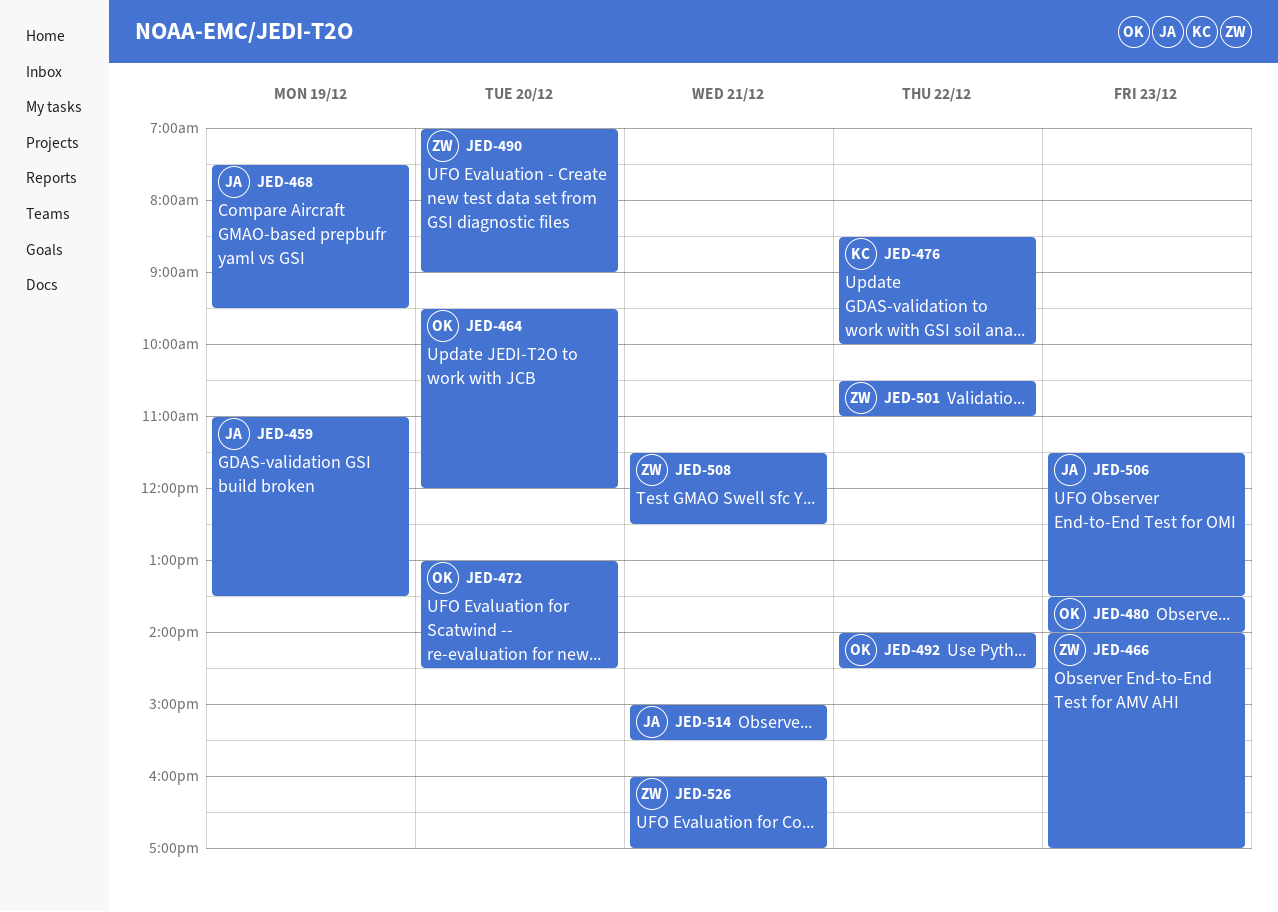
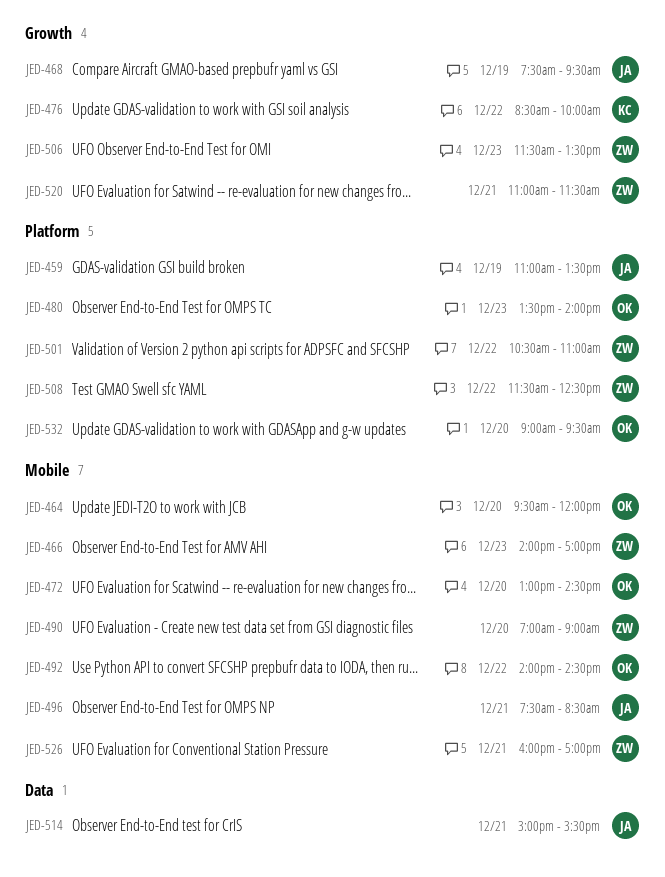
JED-496: none -> present
JED-506, owner: JA -> ZW
JED-508, day: Dec 21 -> Dec 22
JED-520: none -> present
JED-532: none -> present

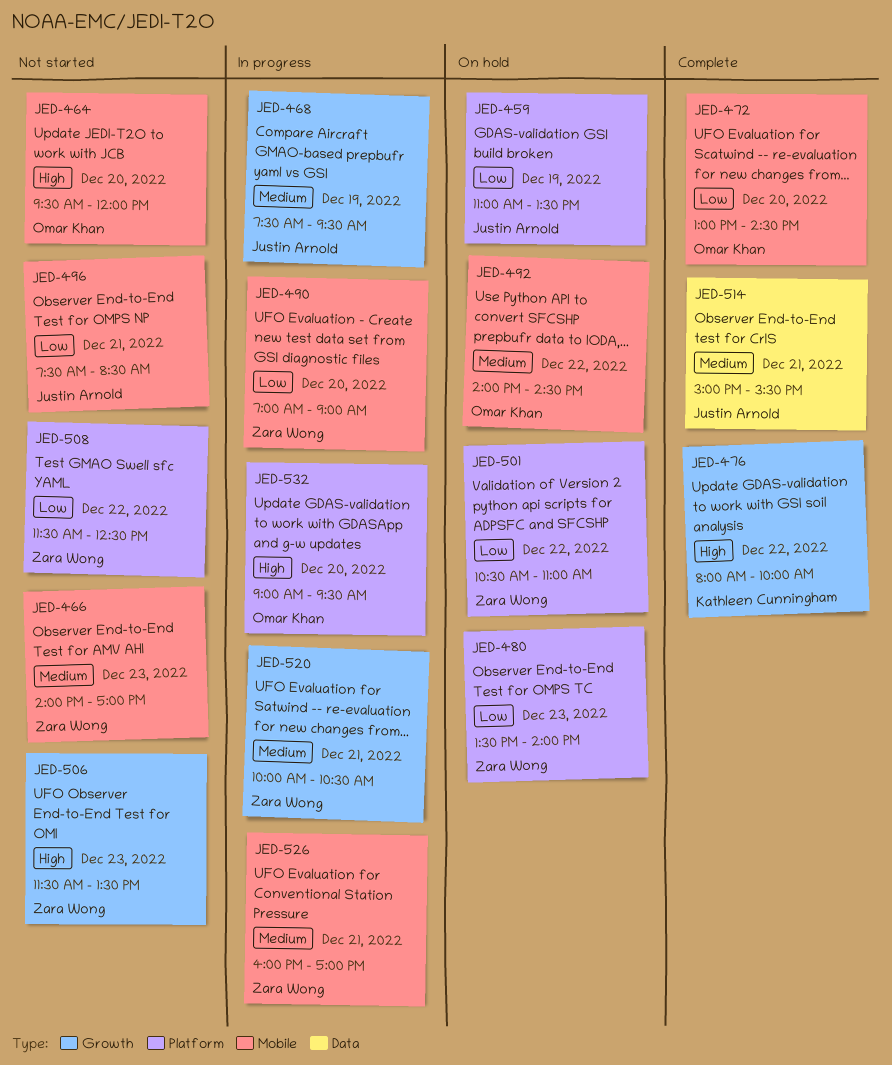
JED-476, begins: 08:30 -> 08:00
JED-480, owner: Omar Khan -> Zara Wong
JED-520, begins: 11:00 -> 10:00
JED-520, ends: 11:30 -> 10:30

